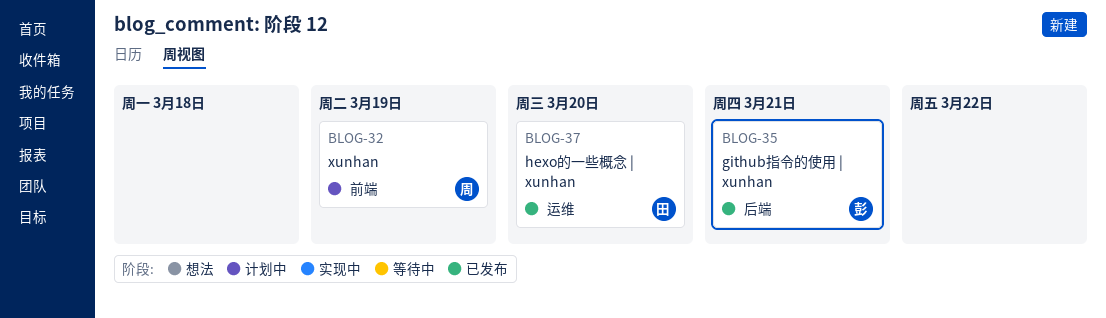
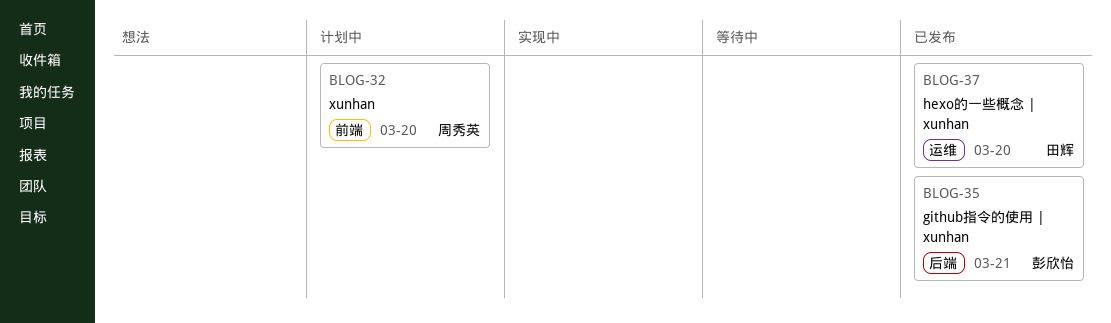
BLOG-32, due: Mar 19 -> Mar 20

